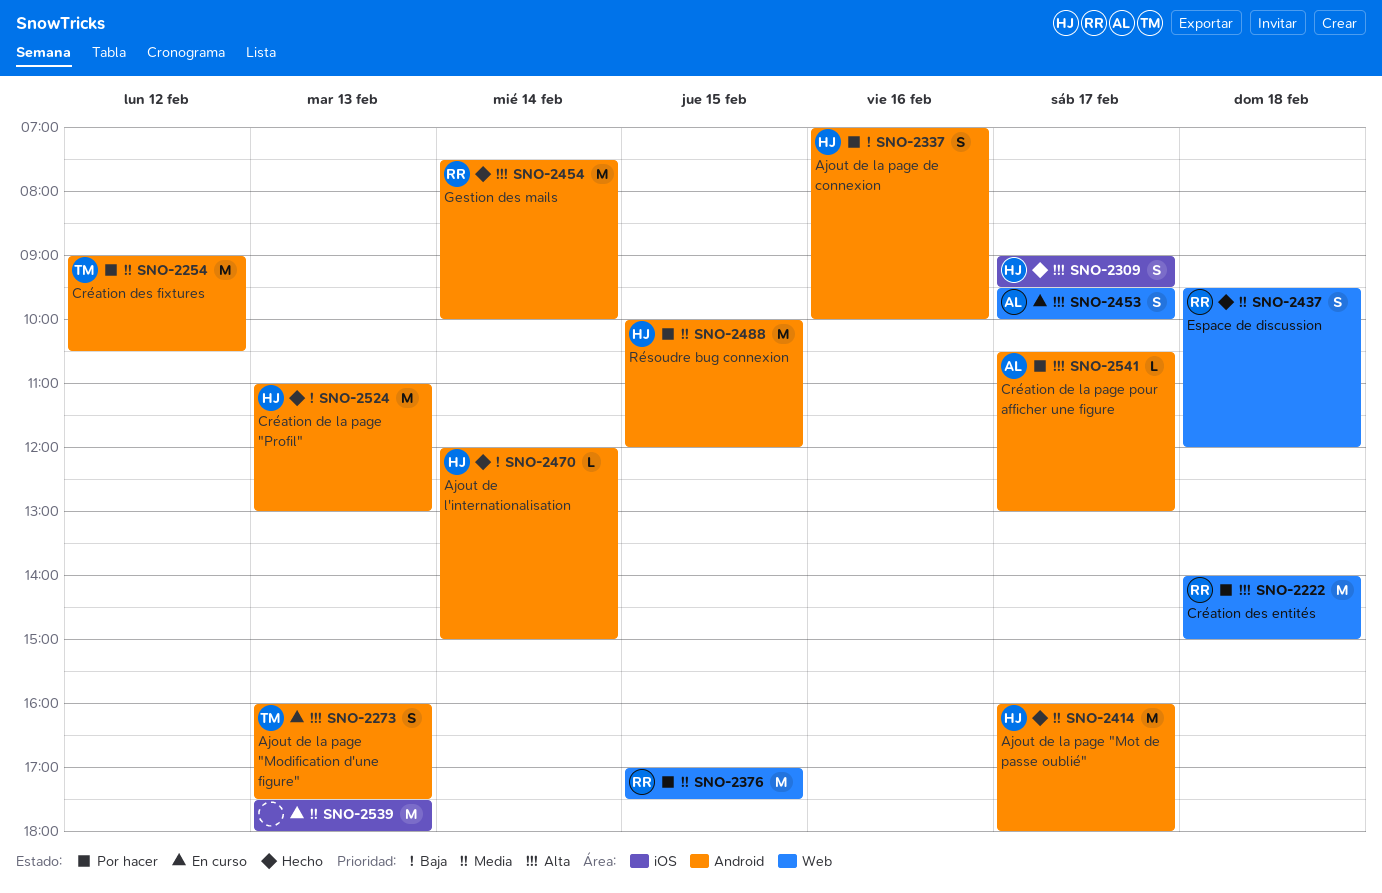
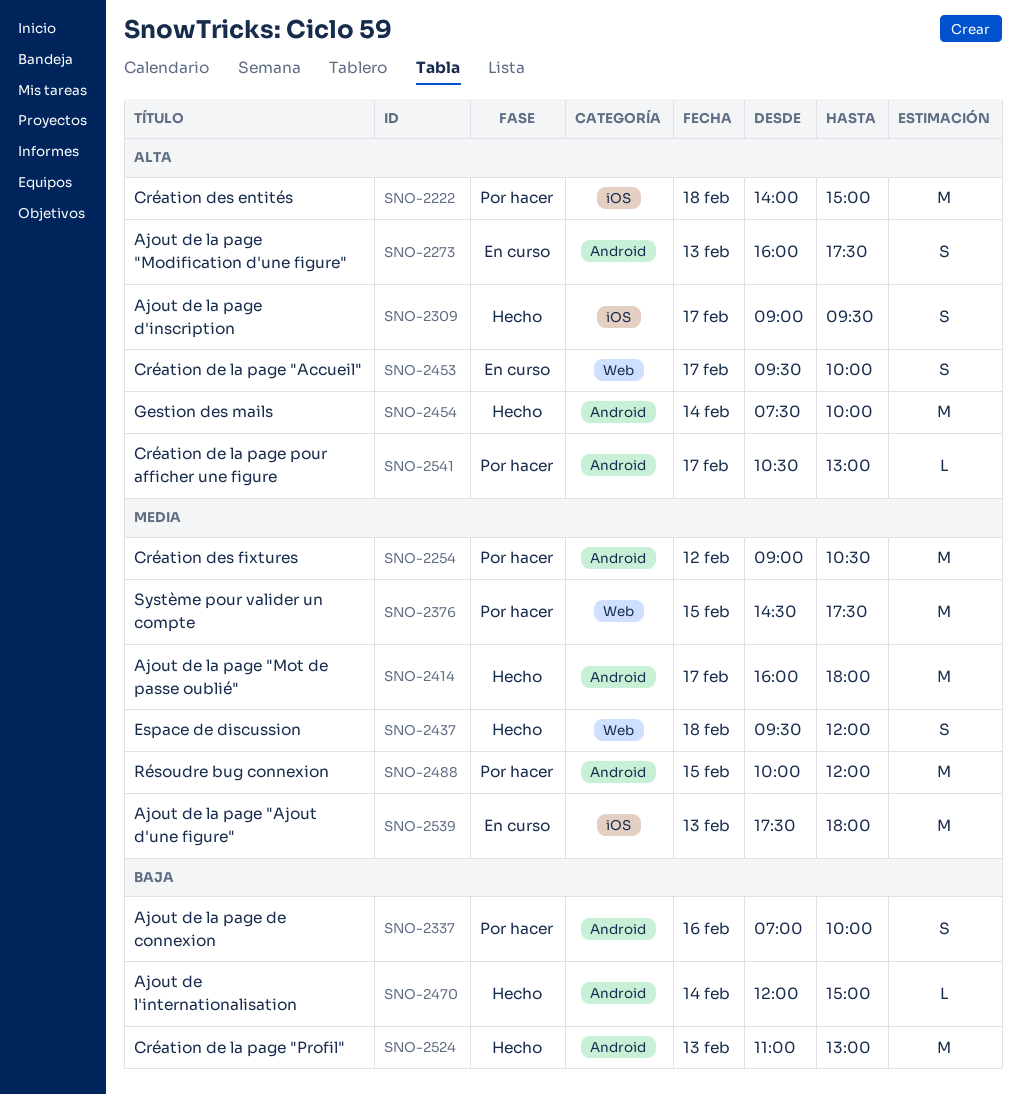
SNO-2222, label: Web -> iOS
SNO-2376, begins: 17:00 -> 14:30

